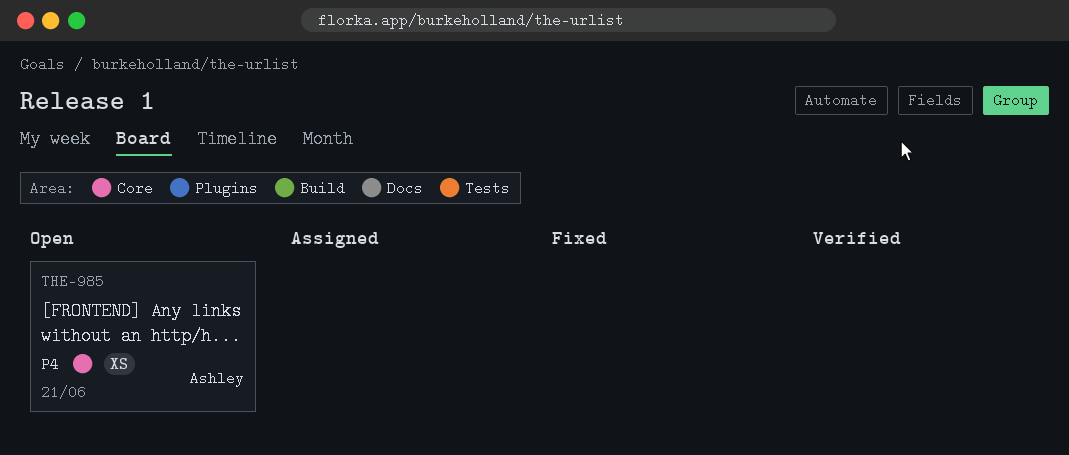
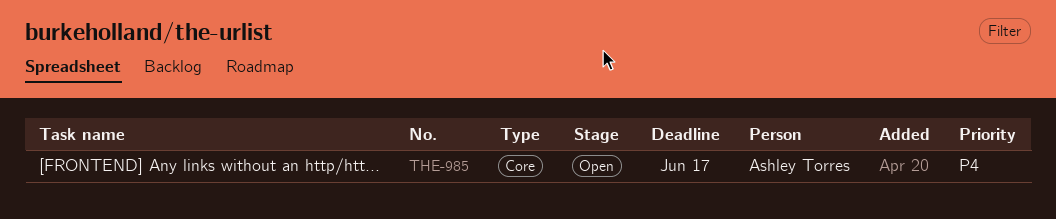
THE-985, due: Jun 21 -> Jun 17

